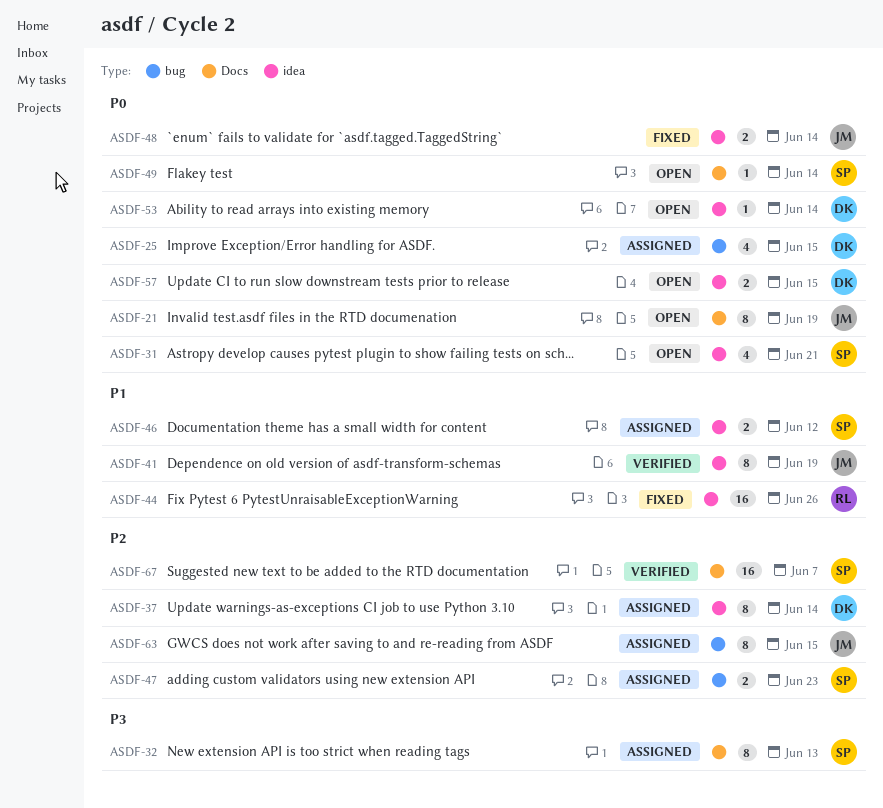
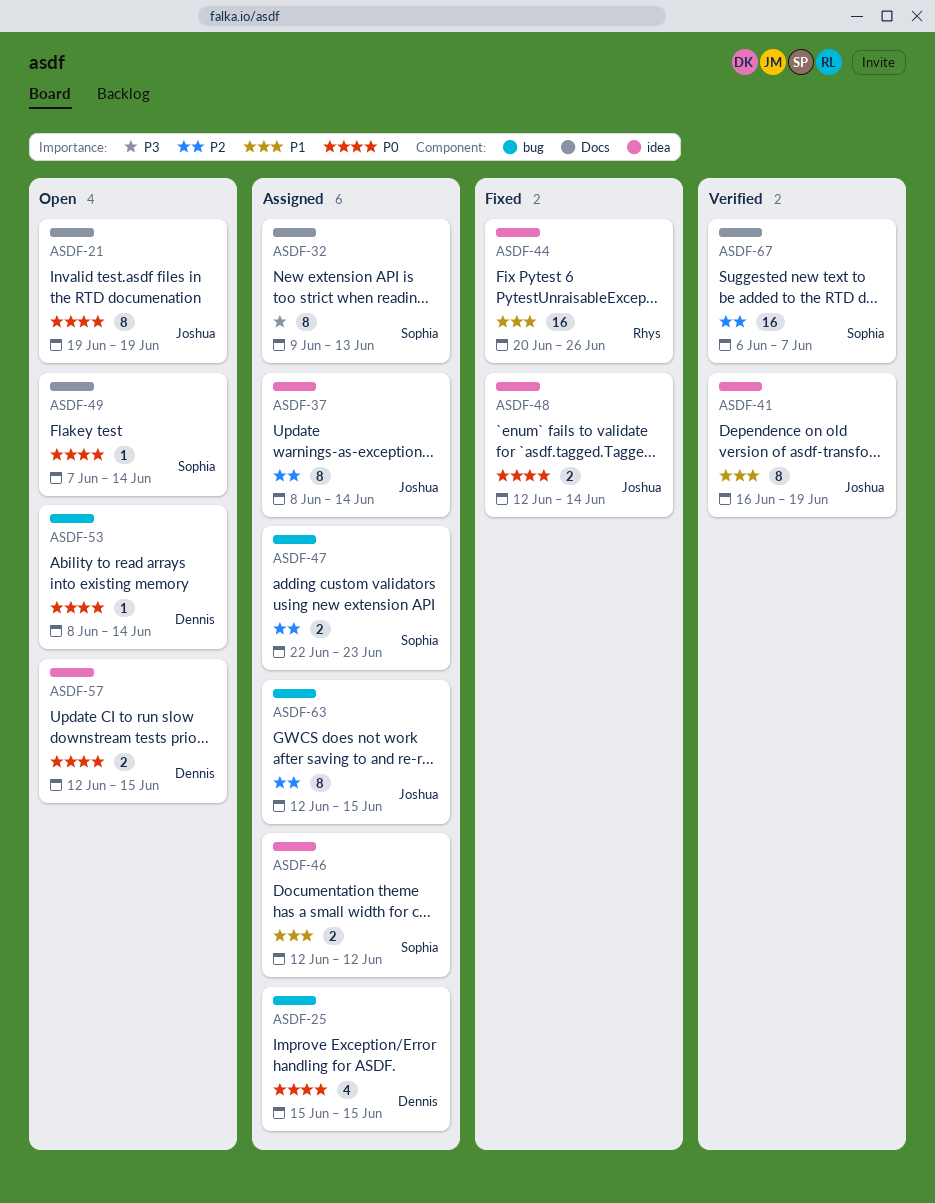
ASDF-31: present -> none
ASDF-37, owner: Dennis -> Joshua
ASDF-53, label: idea -> bug

